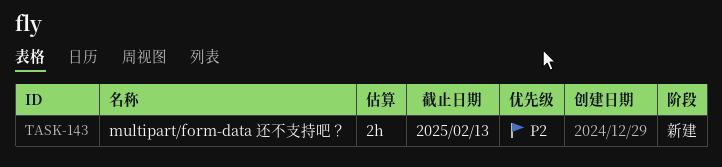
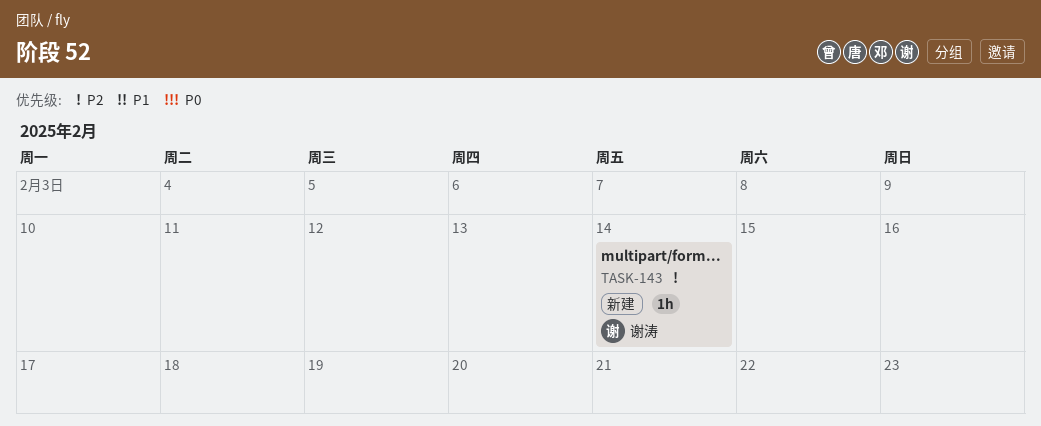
TASK-143, estimate: 2h -> 1h
TASK-143, due: Feb 13 -> Feb 14

